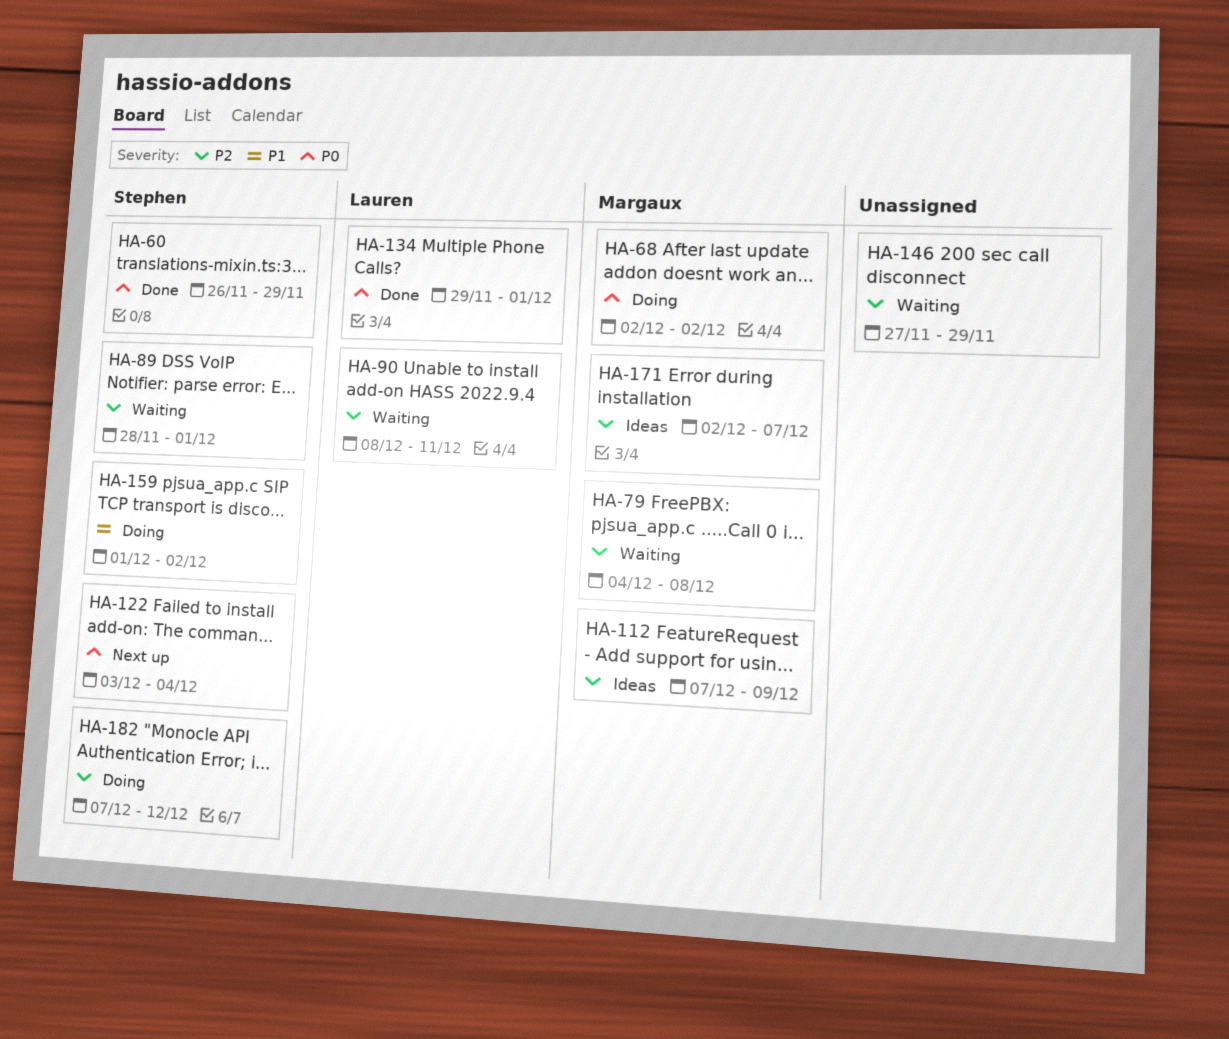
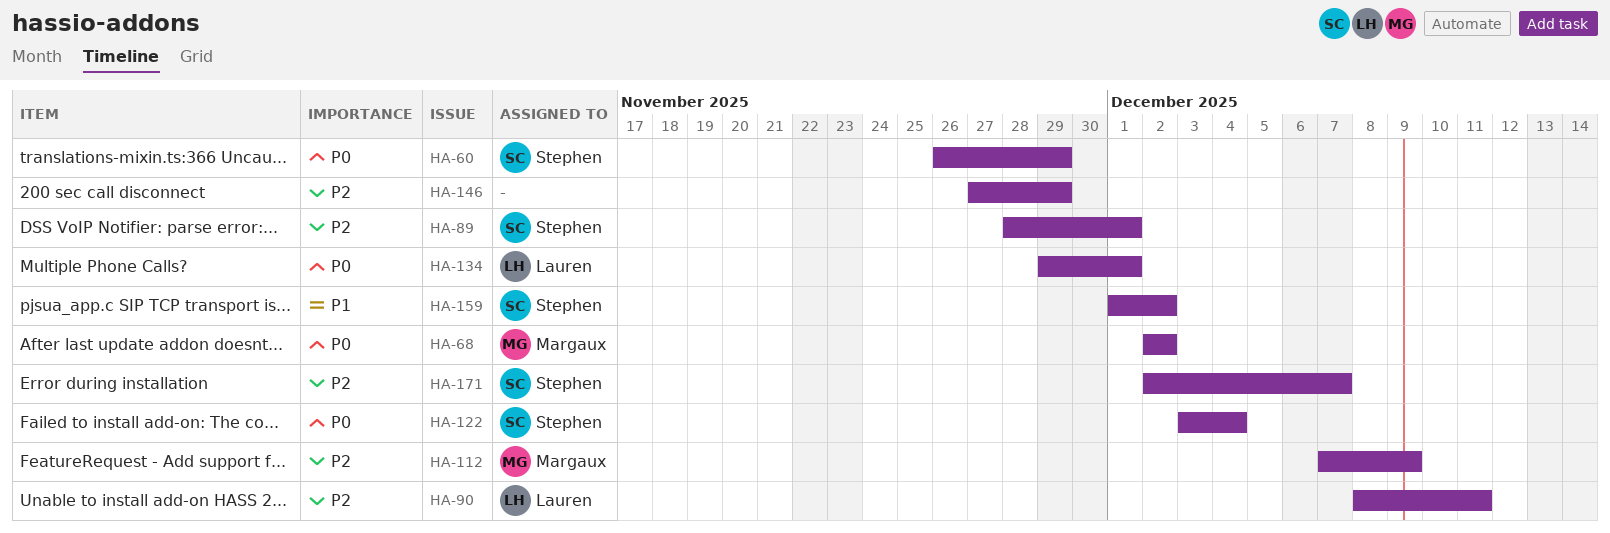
HA-79: present -> none
HA-171, owner: Margaux -> Stephen
HA-182: present -> none

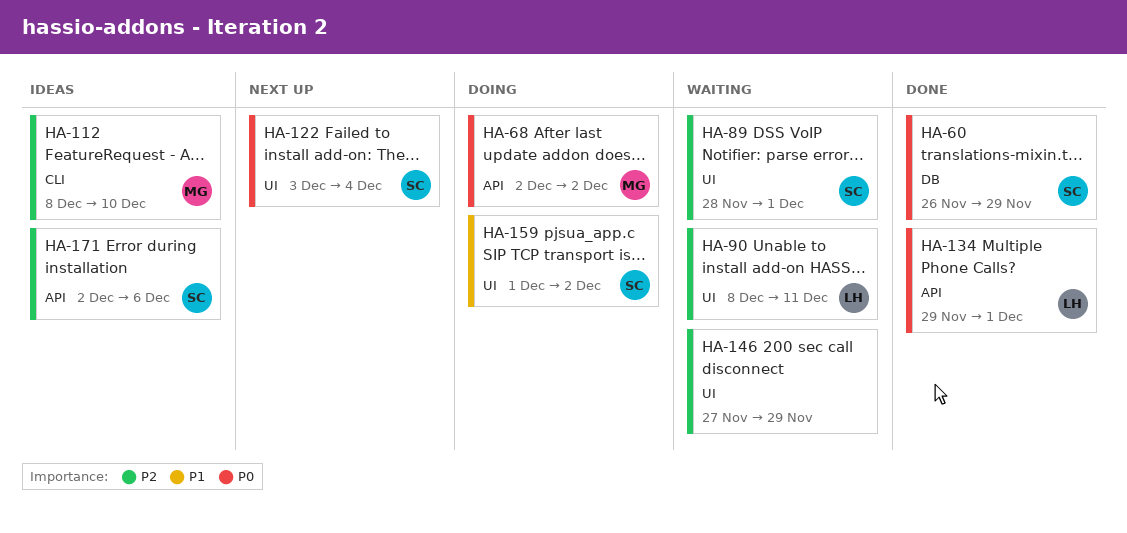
HA-112, start: Dec 7 -> Dec 8
HA-112, due: Dec 9 -> Dec 10
HA-171, due: Dec 7 -> Dec 6

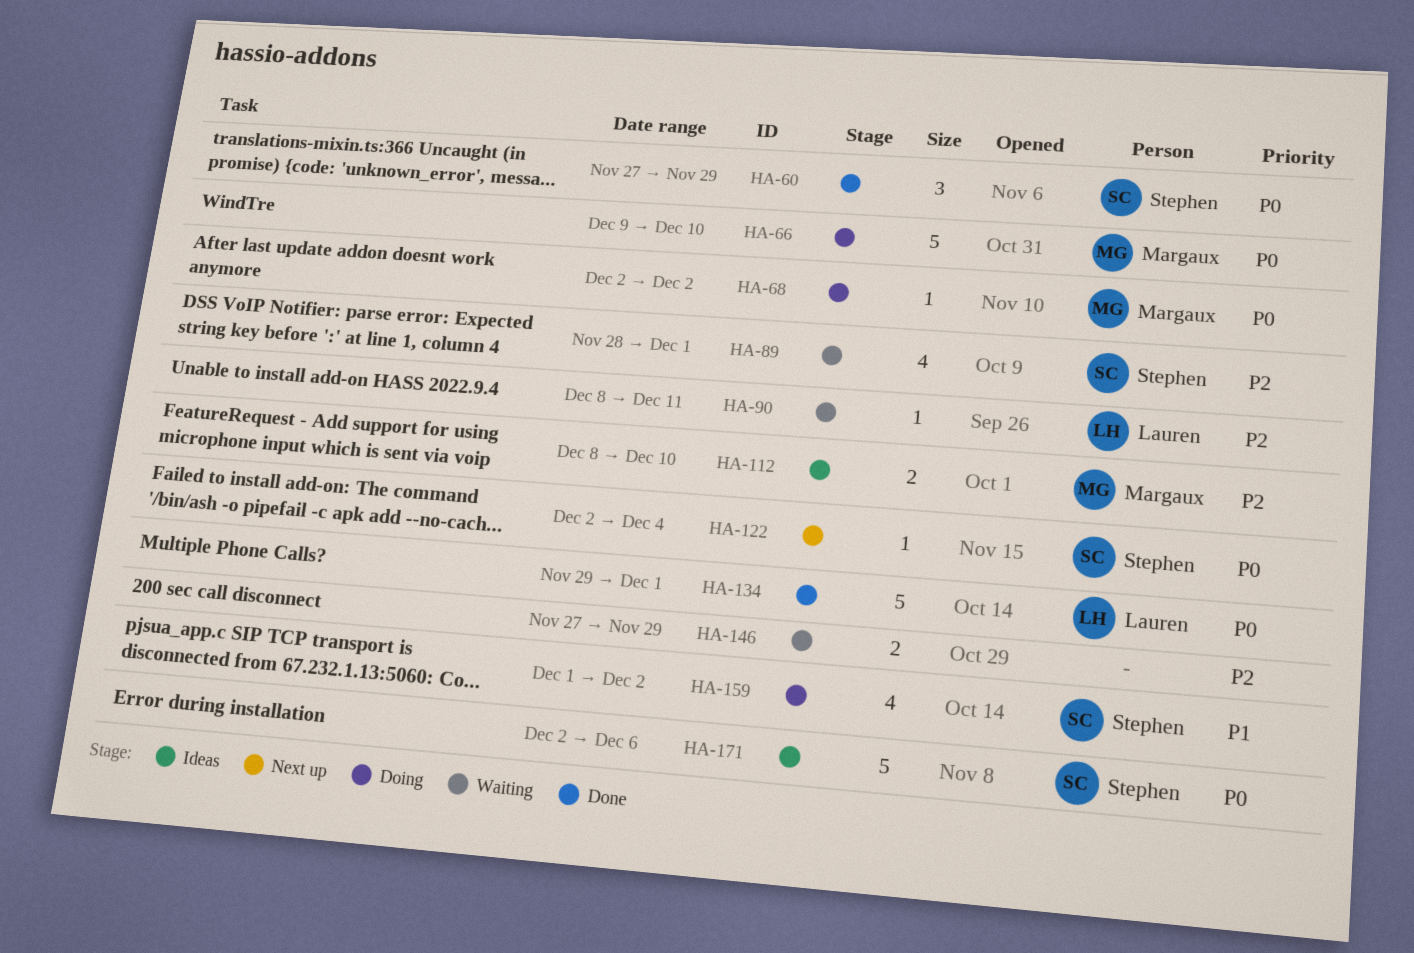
HA-60, start: Nov 26 -> Nov 27
HA-66: none -> present
HA-122, start: Dec 3 -> Dec 2
HA-171, priority: P2 -> P0

